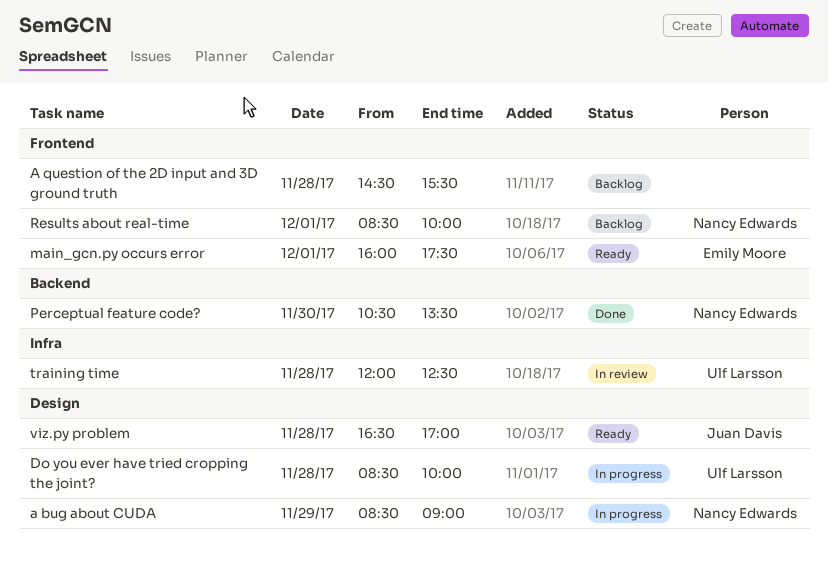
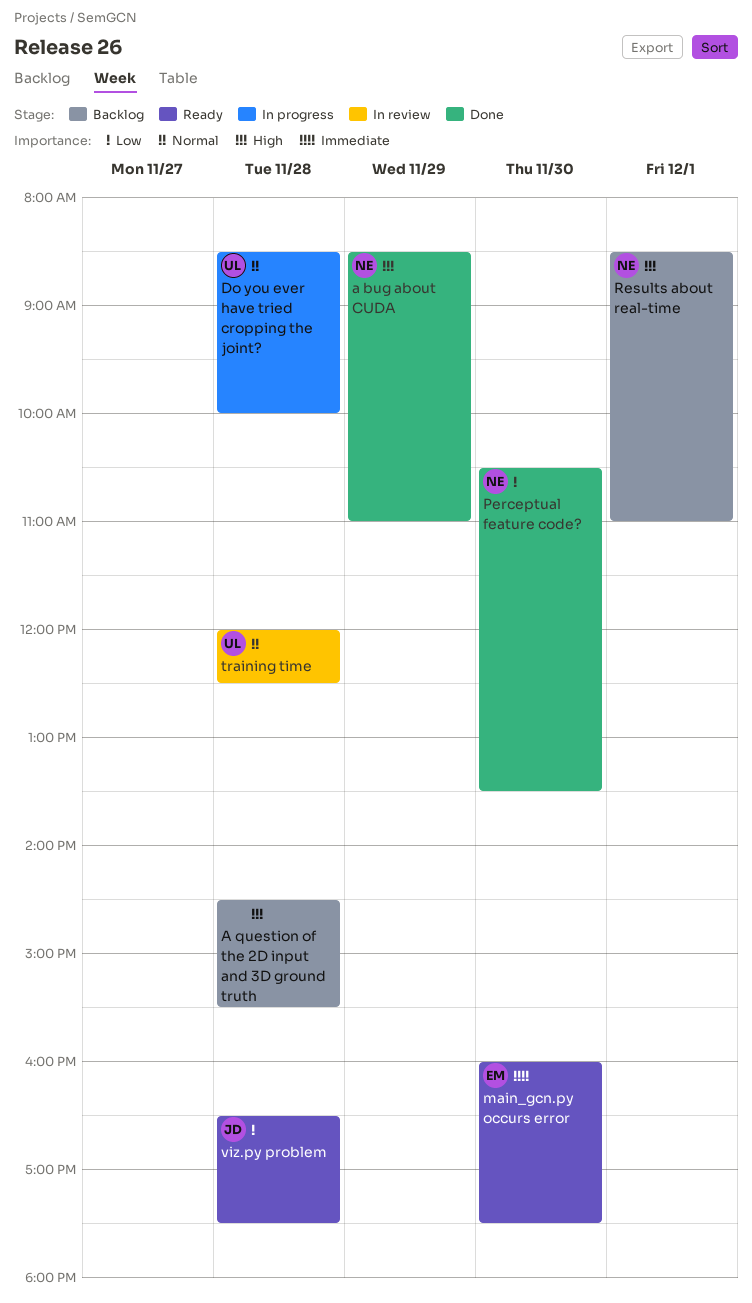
a bug about CUDA, status: In progress -> Done
a bug about CUDA, ends: 09:00 -> 11:00
main_gcn.py occurs error, day: Dec 1 -> Nov 30
Results about real-time, ends: 10:00 -> 11:00
viz.py problem, ends: 17:00 -> 17:30

